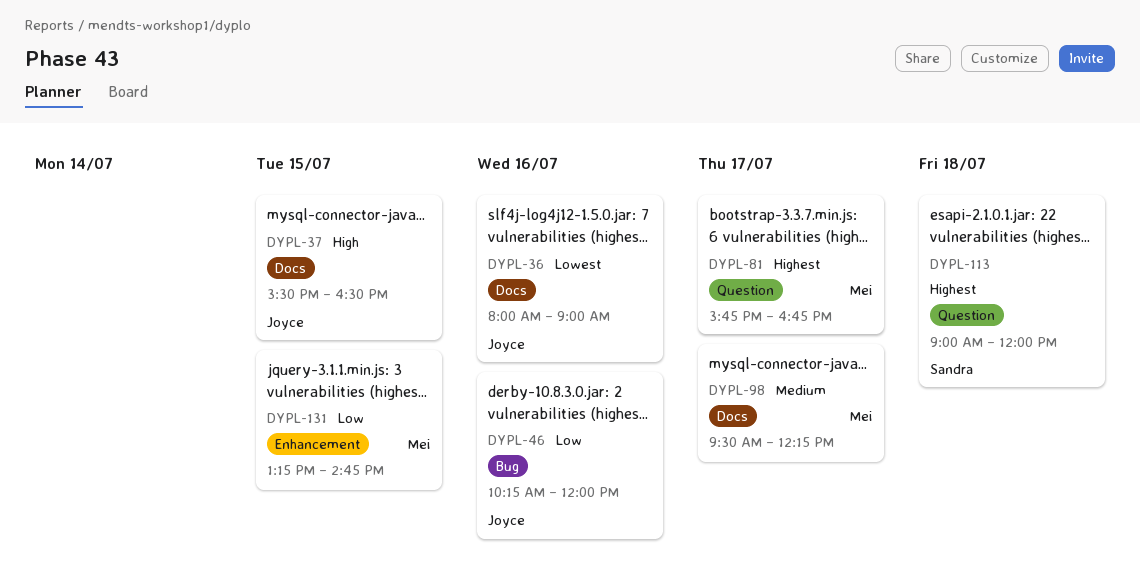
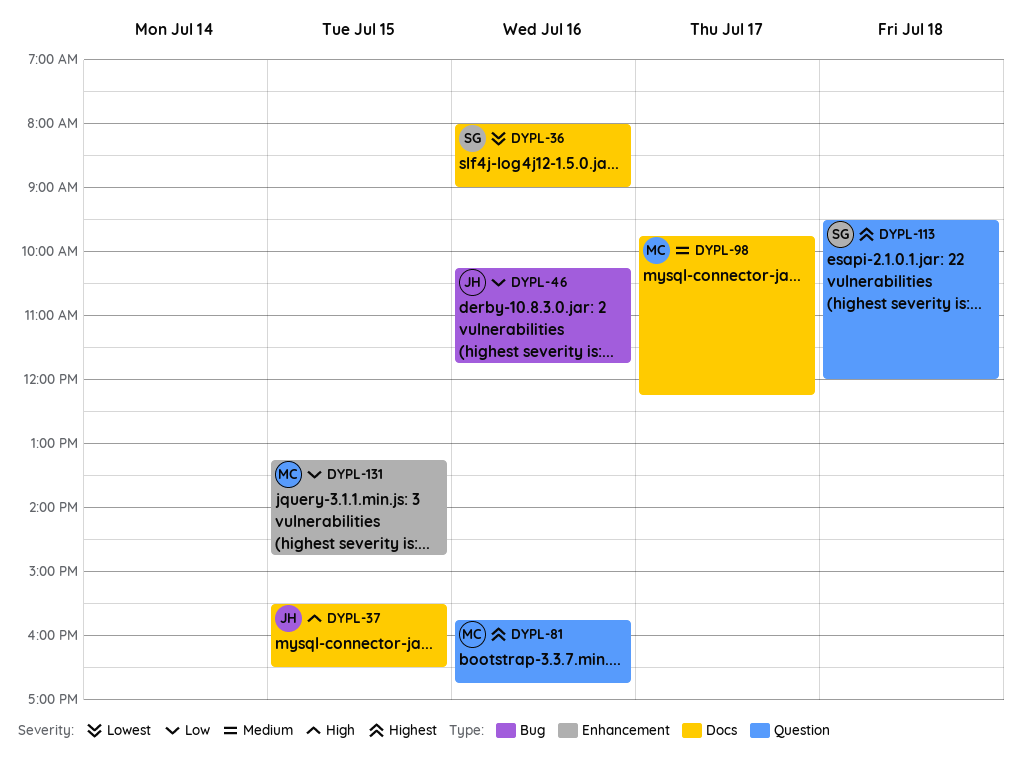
DYPL-36, owner: Joyce -> Sandra
DYPL-46, ends: 12:00 -> 11:45
DYPL-81, day: Jul 17 -> Jul 16
DYPL-98, begins: 09:30 -> 09:45
DYPL-113, begins: 09:00 -> 09:30

